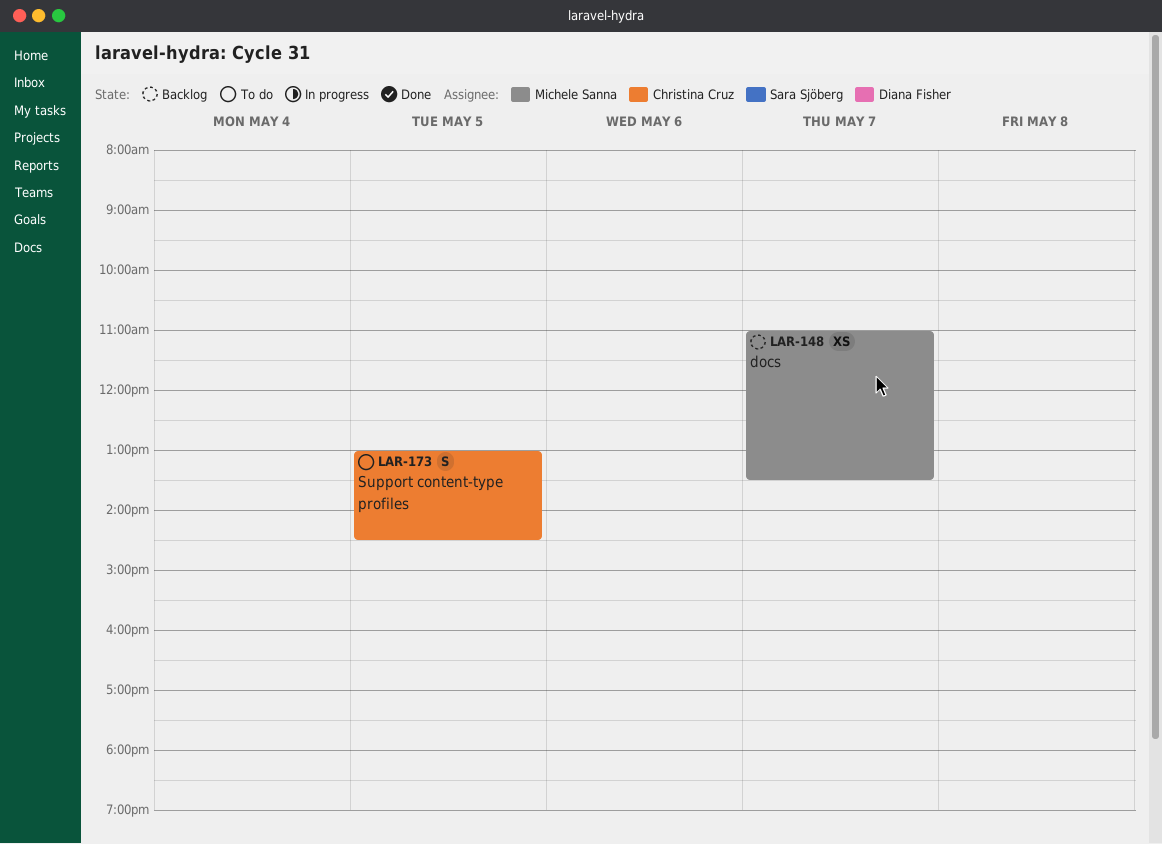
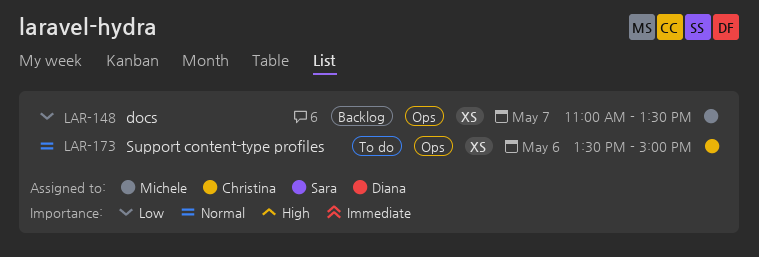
LAR-173, estimate: S -> XS
LAR-173, day: May 5 -> May 6
LAR-173, begins: 13:00 -> 13:30
LAR-173, ends: 14:30 -> 15:00

